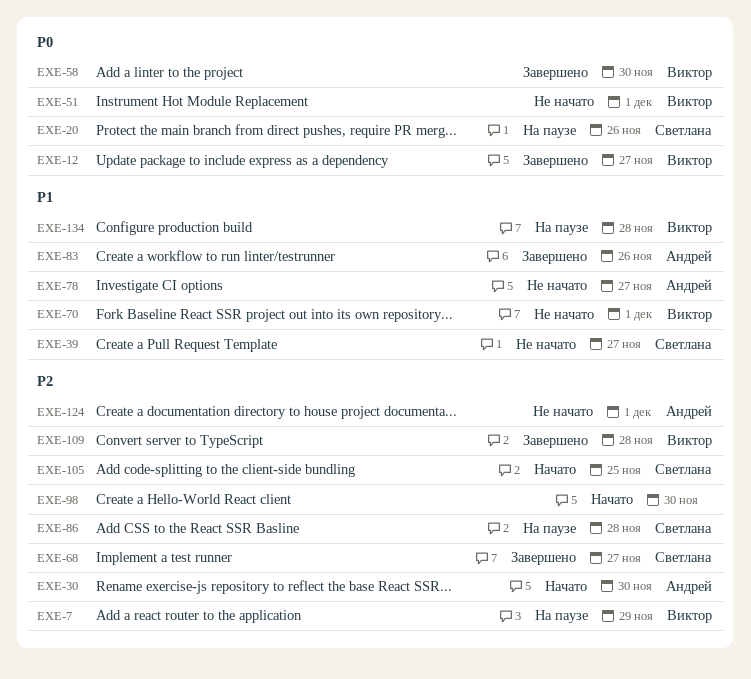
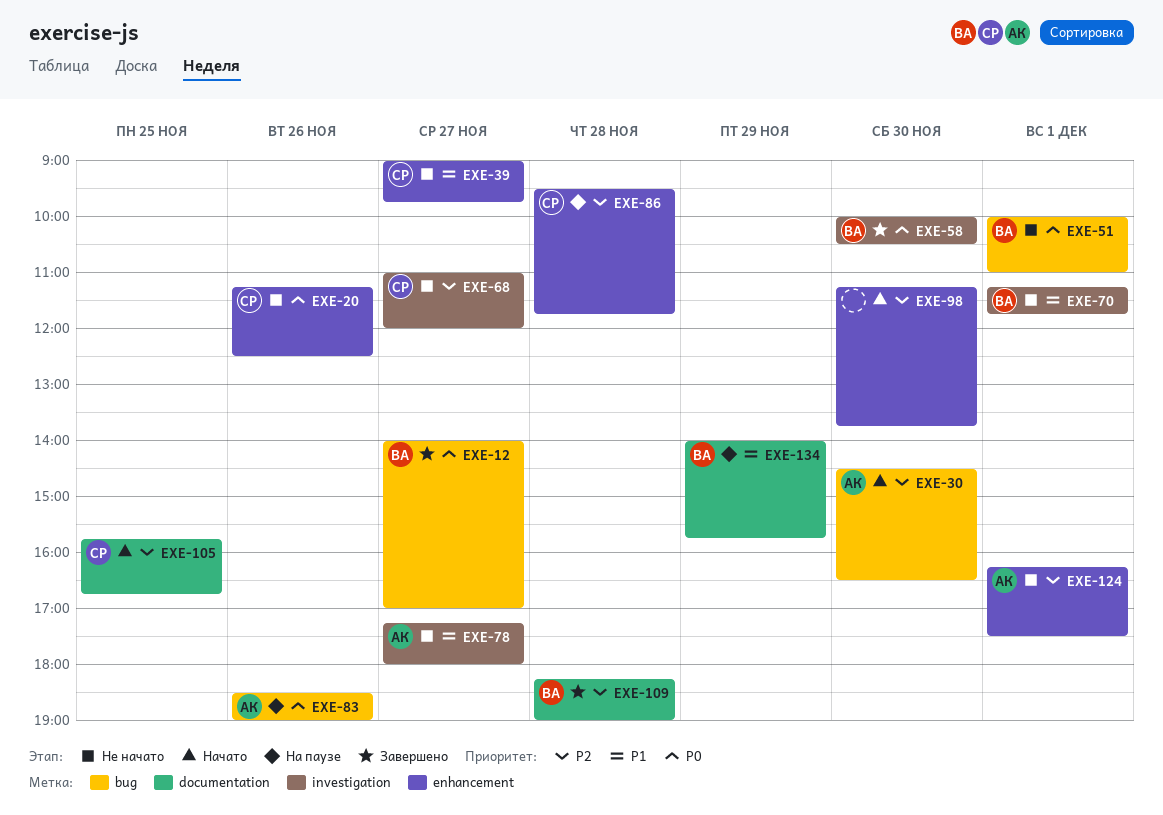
EXE-7: present -> none
EXE-20, status: На паузе -> Не начато
EXE-68, status: Завершено -> Не начато
EXE-83, status: Завершено -> На паузе
EXE-83, priority: P1 -> P0
EXE-134, day: Nov 28 -> Nov 29

